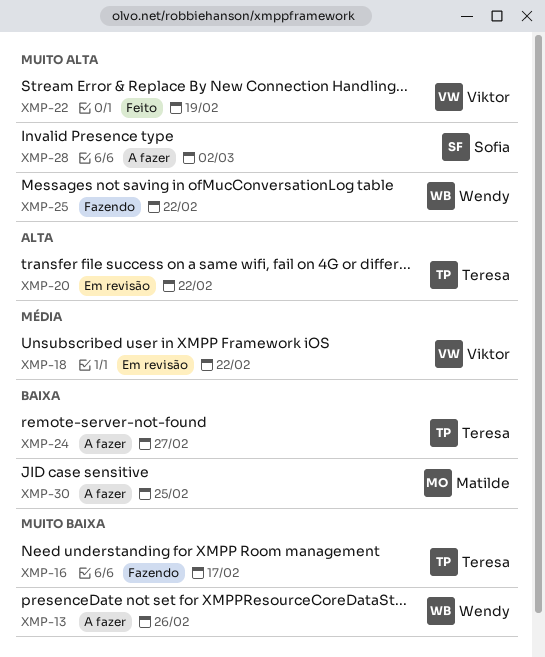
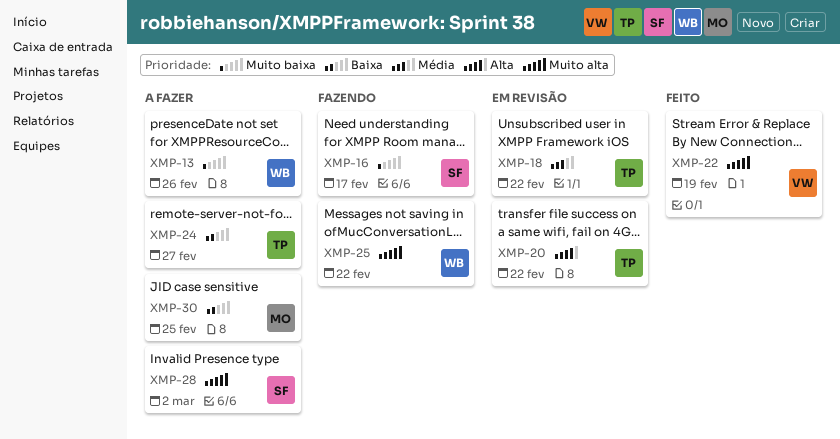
XMP-16, owner: Teresa -> Sofia
XMP-18, owner: Viktor -> Teresa

